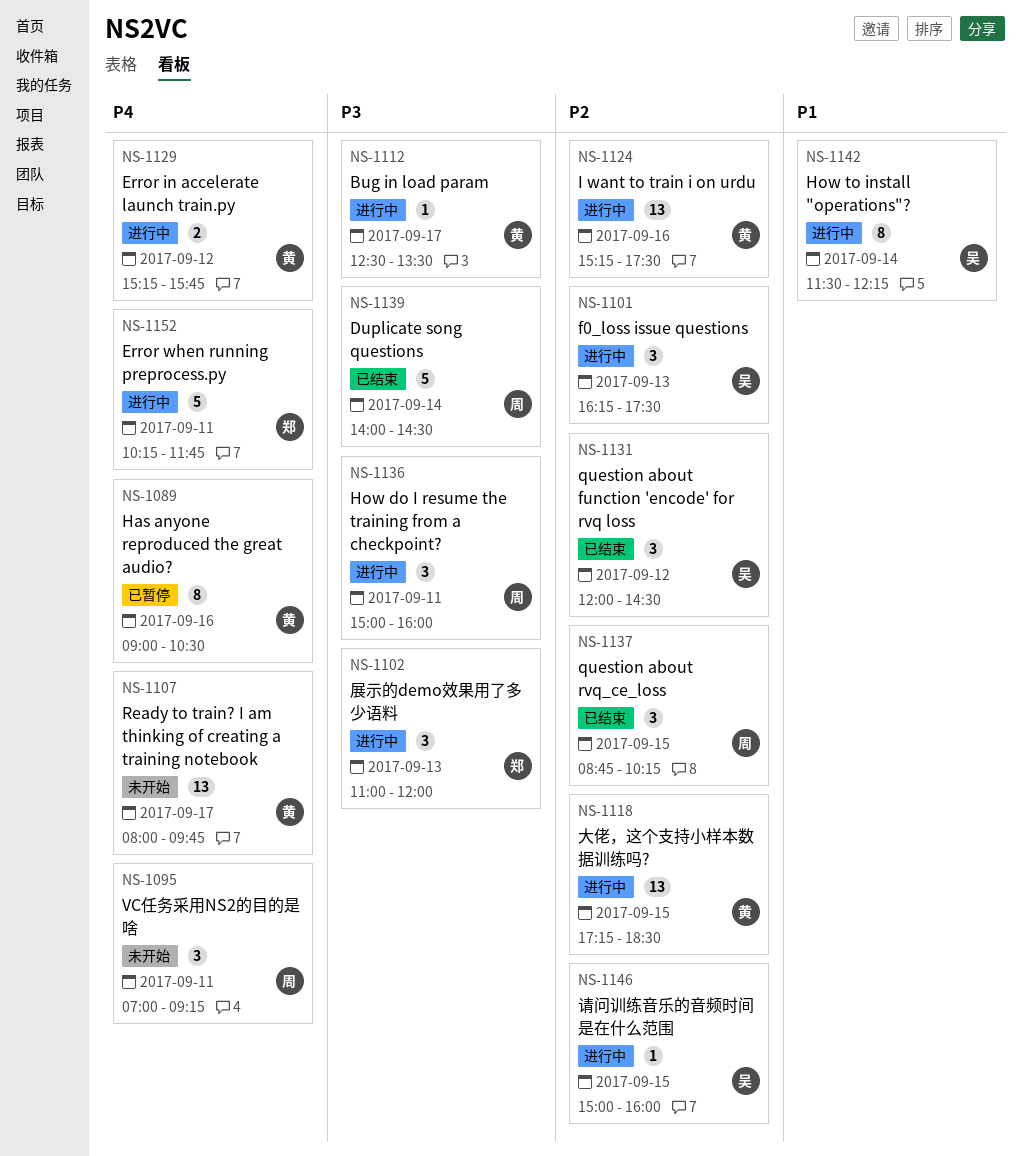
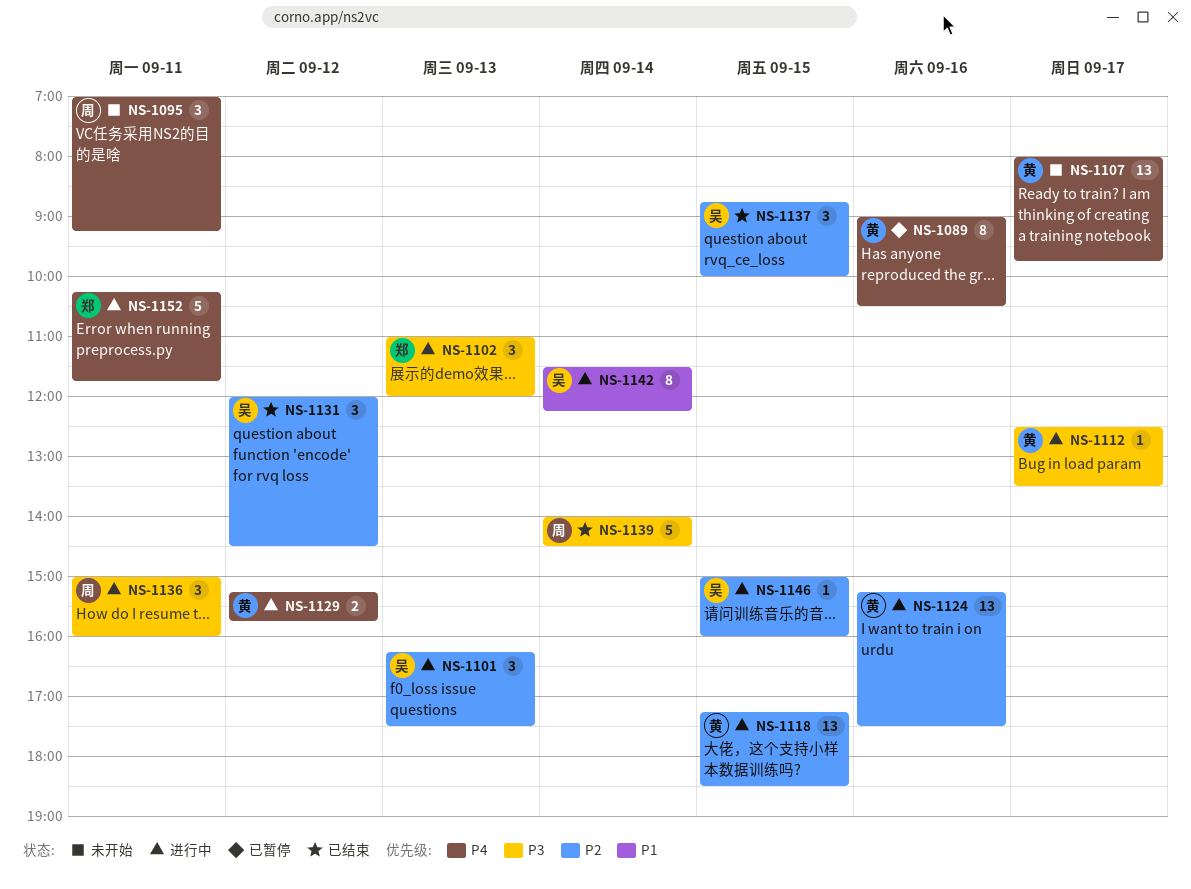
NS-1137, owner: 周 -> 吴
NS-1137, ends: 10:15 -> 10:00

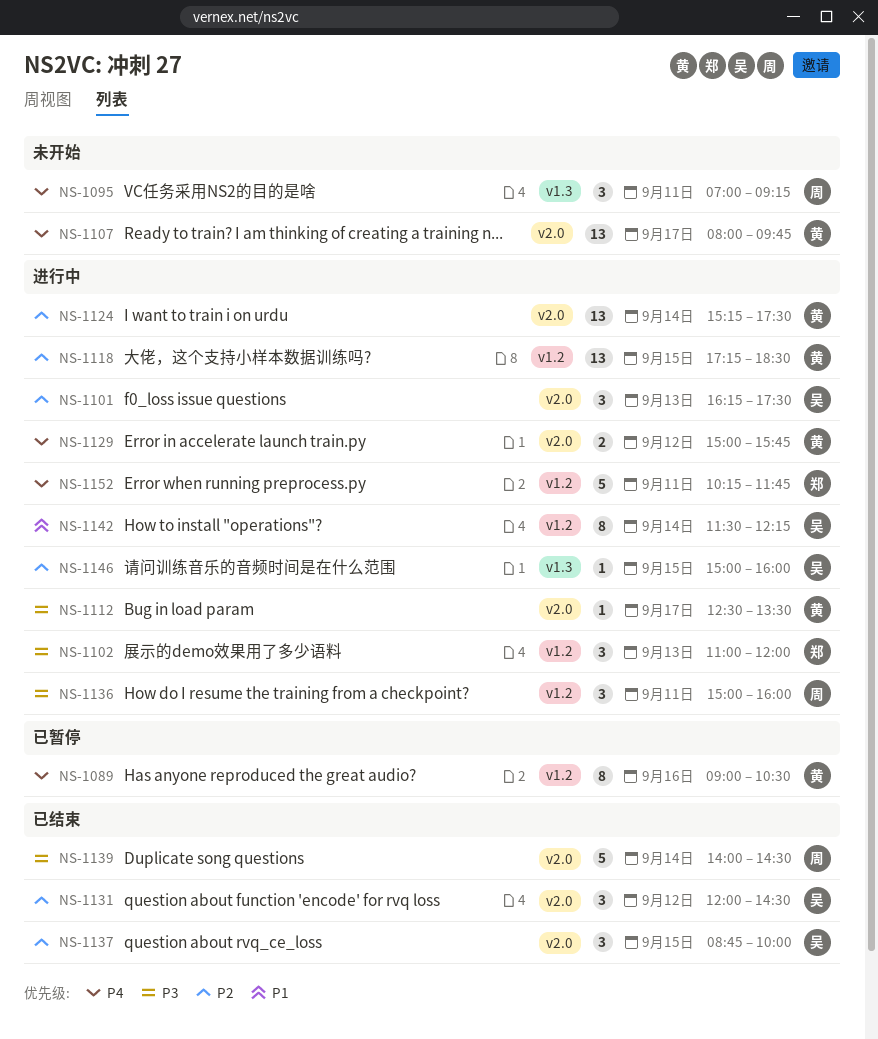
NS-1124, day: Sep 16 -> Sep 14
NS-1129, begins: 15:15 -> 15:00

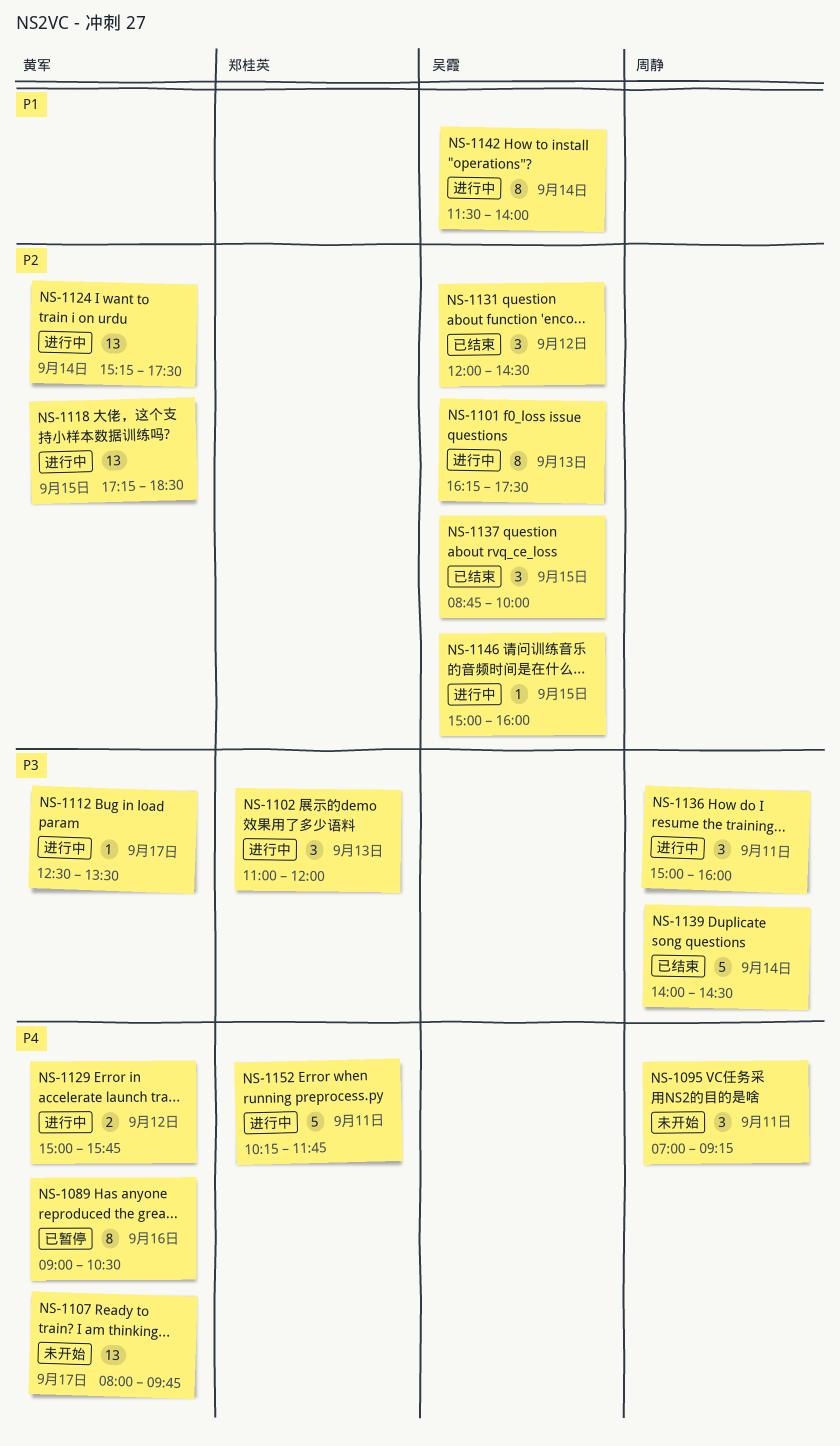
NS-1101, estimate: 3 -> 8
NS-1142, ends: 12:15 -> 14:00

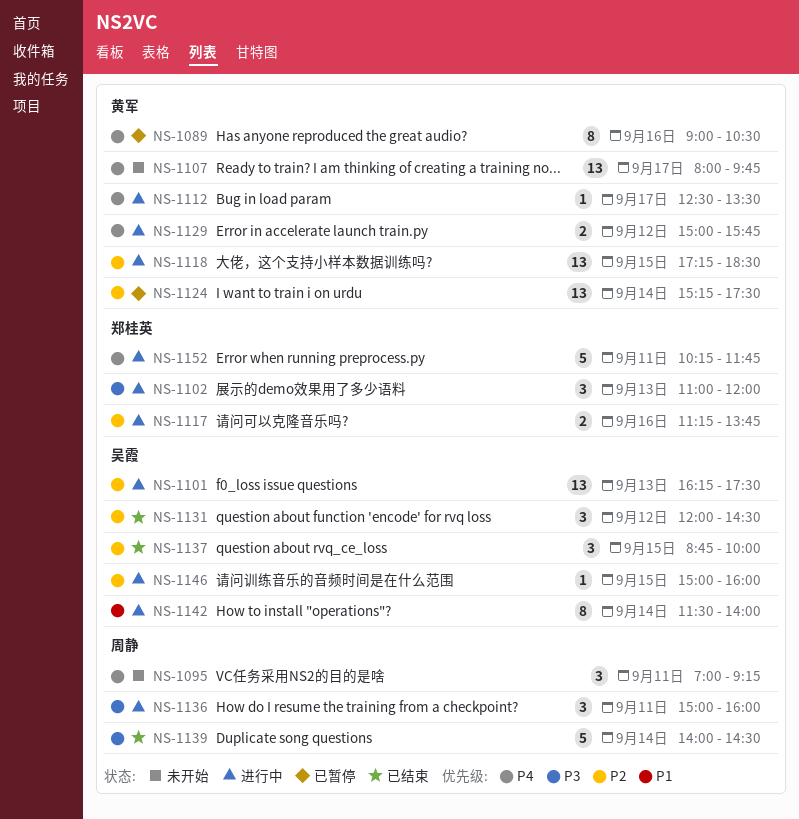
NS-1101, estimate: 8 -> 13
NS-1112, priority: P3 -> P4
NS-1117: none -> present
NS-1124, status: 进行中 -> 已暂停

